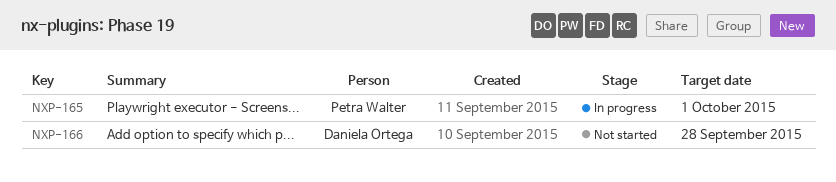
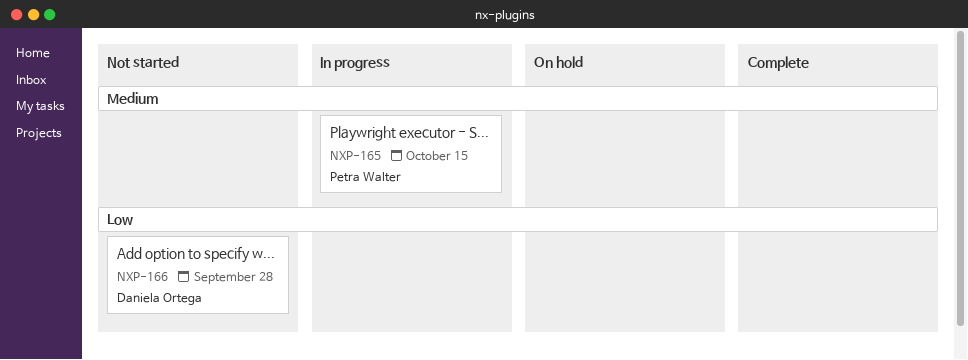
NXP-165, due: Oct 1 -> Oct 15

